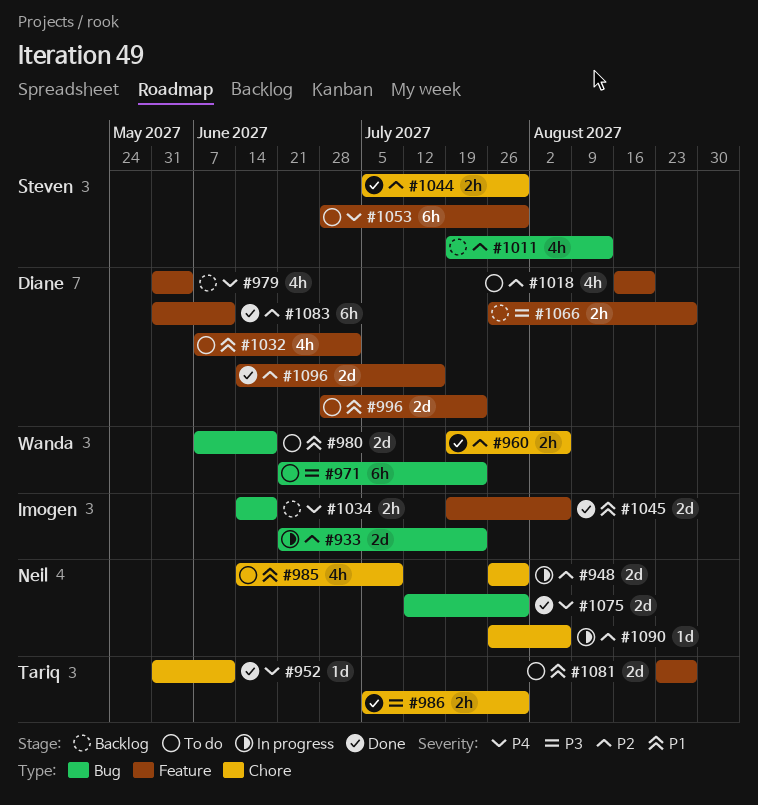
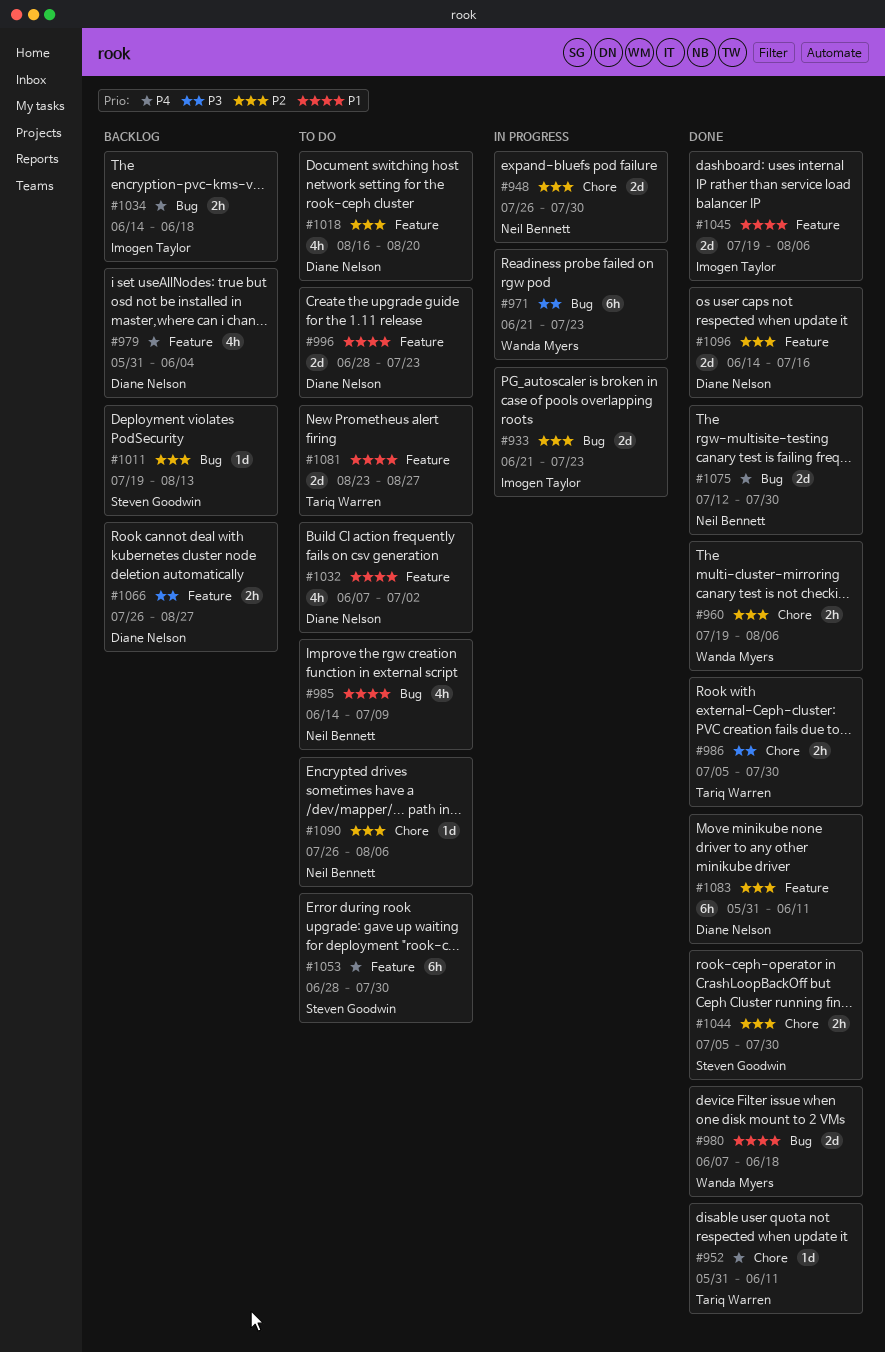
#971, status: To do -> In progress
#980, status: To do -> Done
#985, label: Chore -> Bug
#1011, estimate: 4h -> 1d
#1090, status: In progress -> To do

